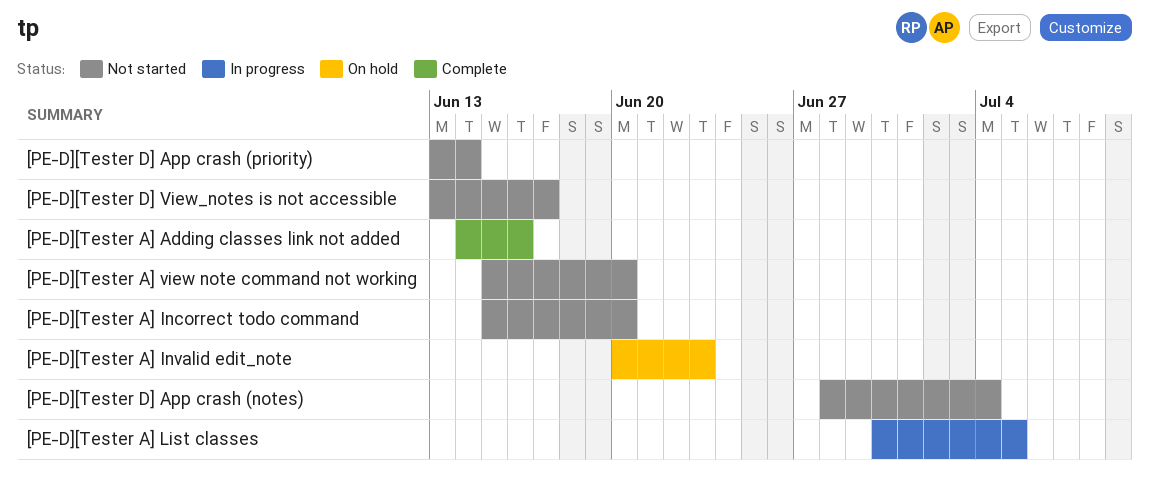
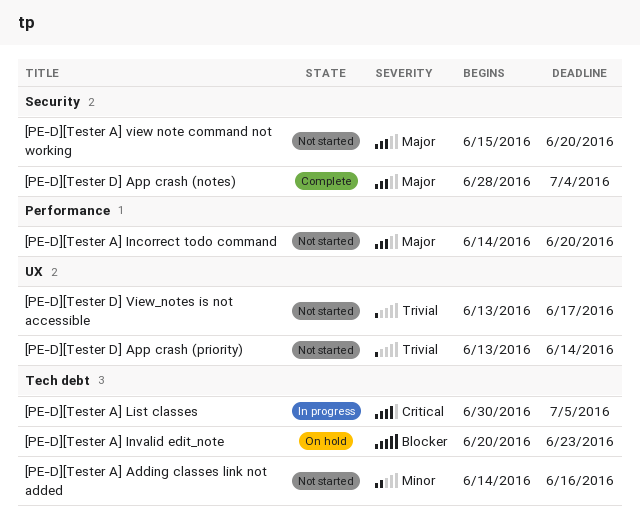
[PE-D][Tester A] Adding classes link not added, status: Complete -> Not started
[PE-D][Tester A] Incorrect todo command, start: Jun 15 -> Jun 14
[PE-D][Tester D] App crash (notes), status: Not started -> Complete

